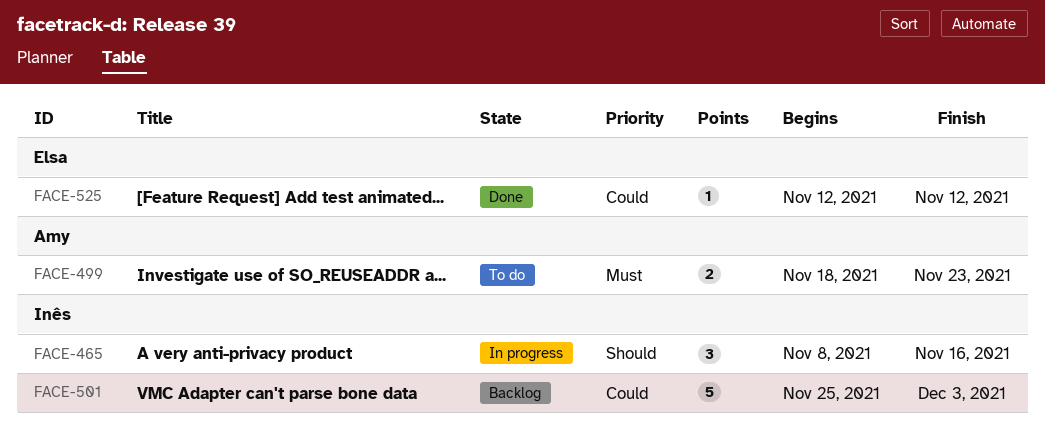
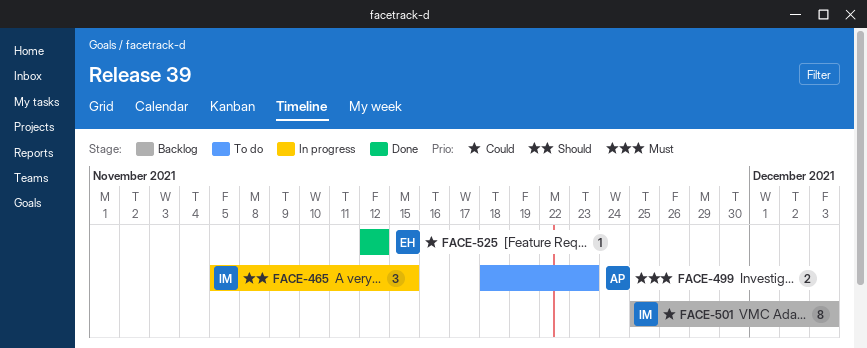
FACE-465, start: Nov 8 -> Nov 5
FACE-465, due: Nov 16 -> Nov 15
FACE-501, estimate: 5 -> 8

